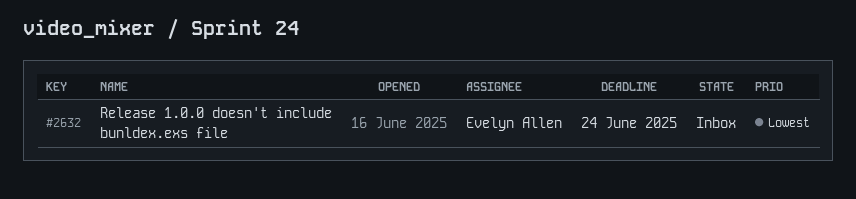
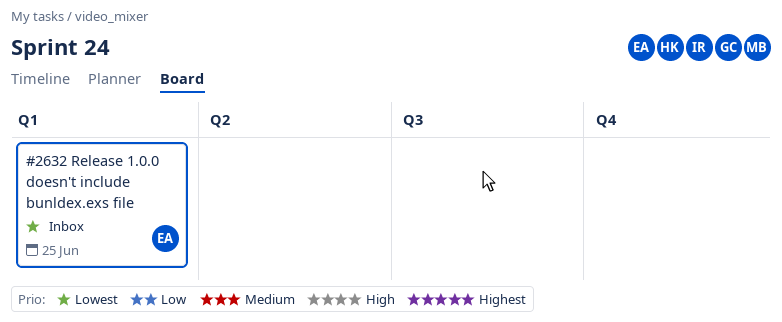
#2632, due: Jun 24 -> Jun 25

